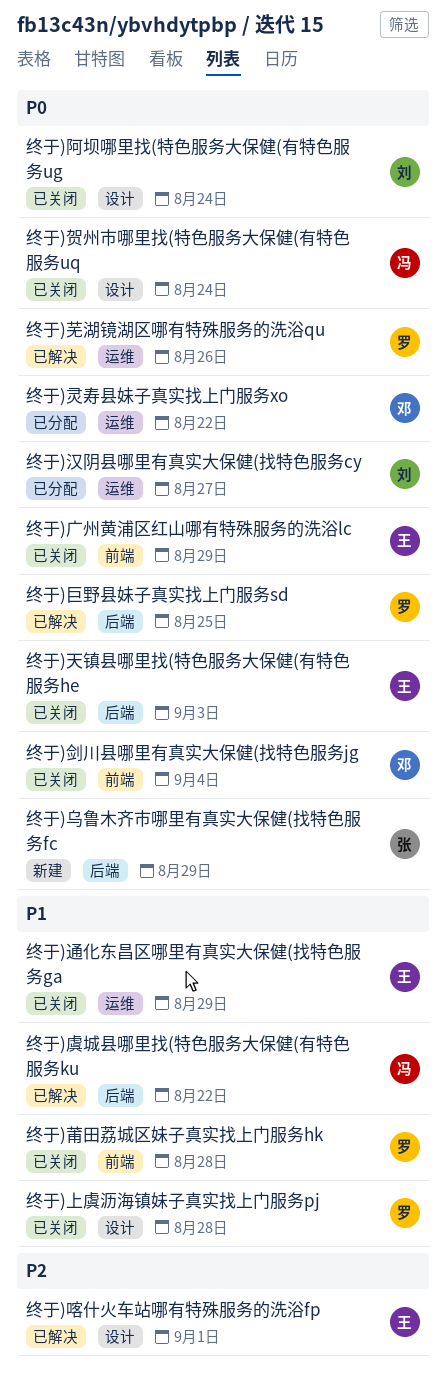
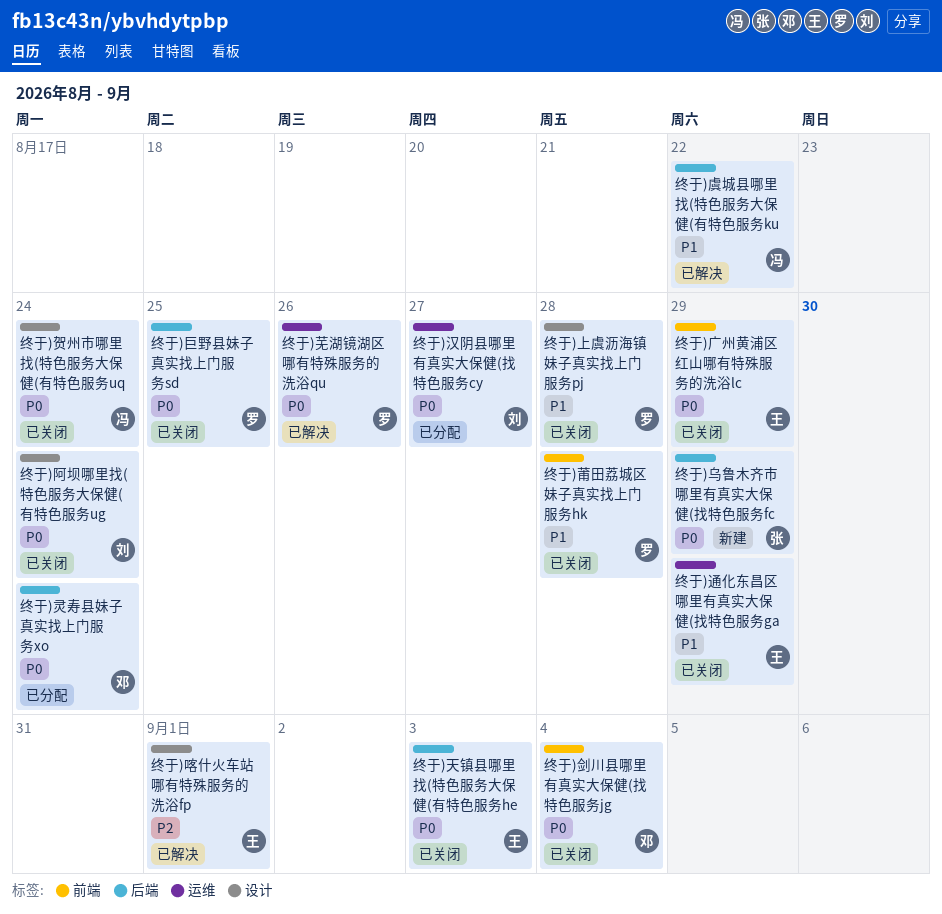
终于)巨野县妹子真实找上门服务sd, status: 已解决 -> 已关闭
终于)灵寿县妹子真实找上门服务xo, label: 运维 -> 后端
终于)灵寿县妹子真实找上门服务xo, due: Aug 22 -> Aug 24

